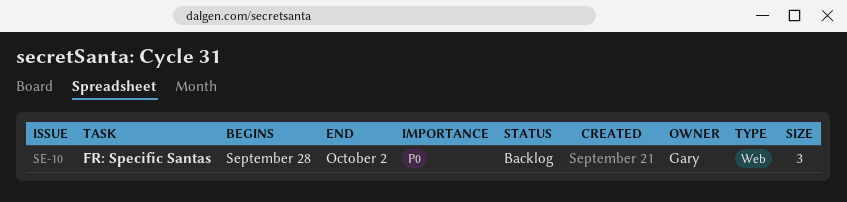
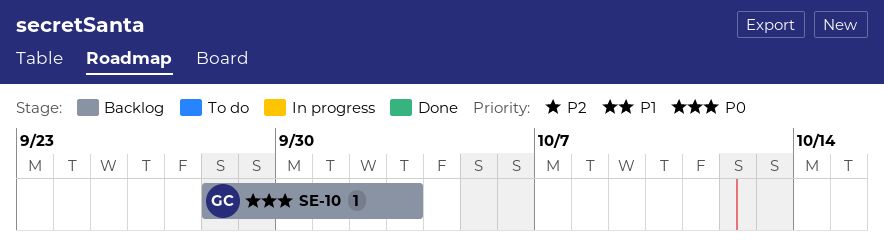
SE-10, estimate: 3 -> 1
SE-10, due: Oct 2 -> Oct 3

